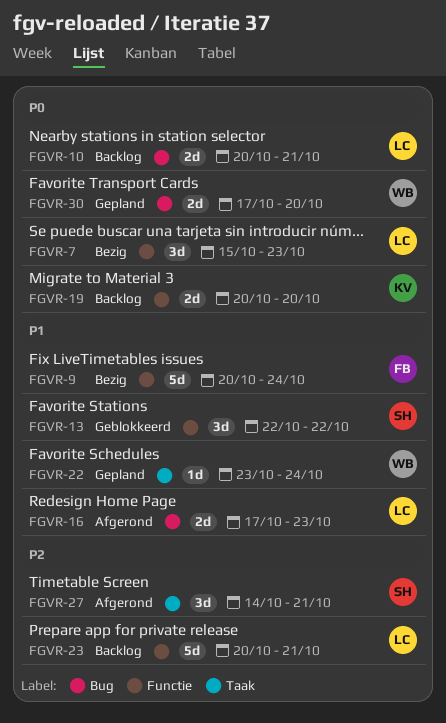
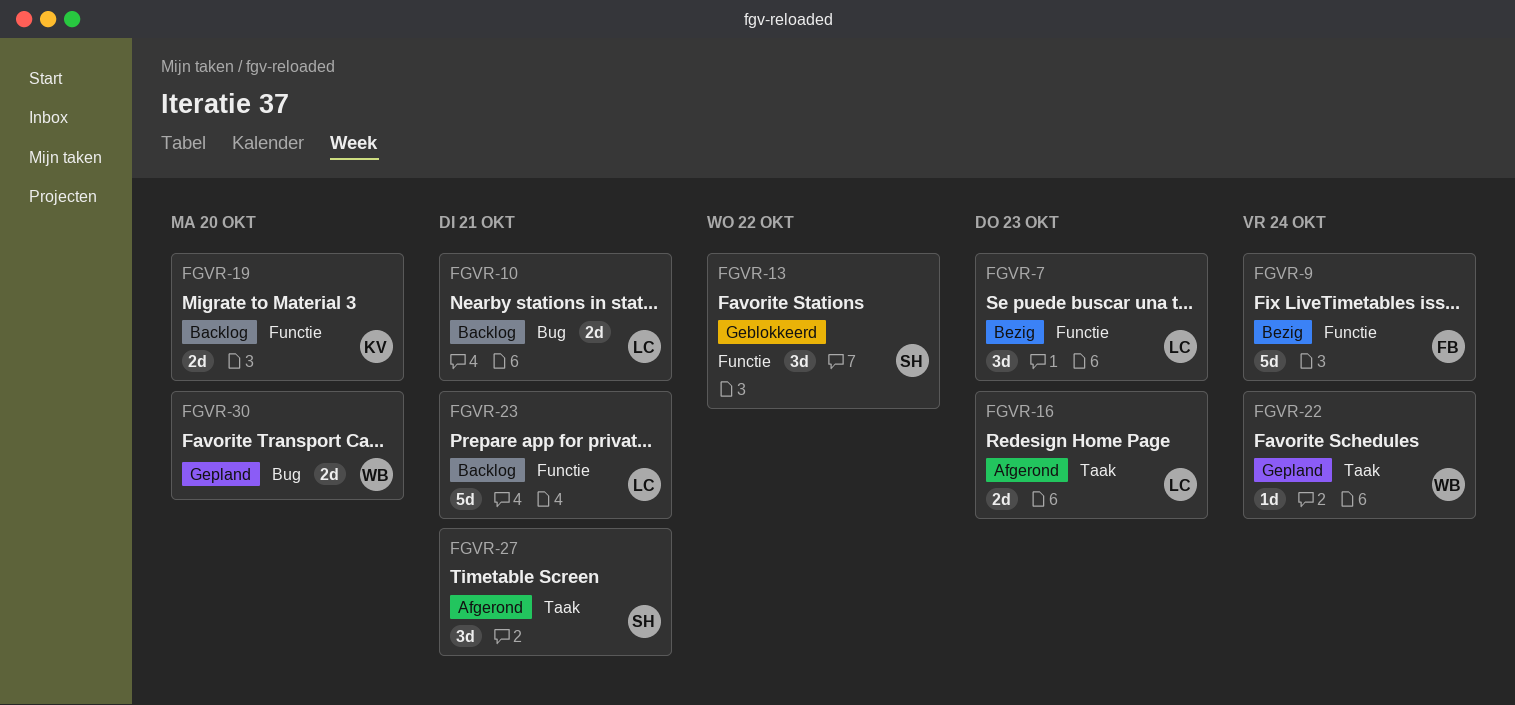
FGVR-16, label: Bug -> Taak

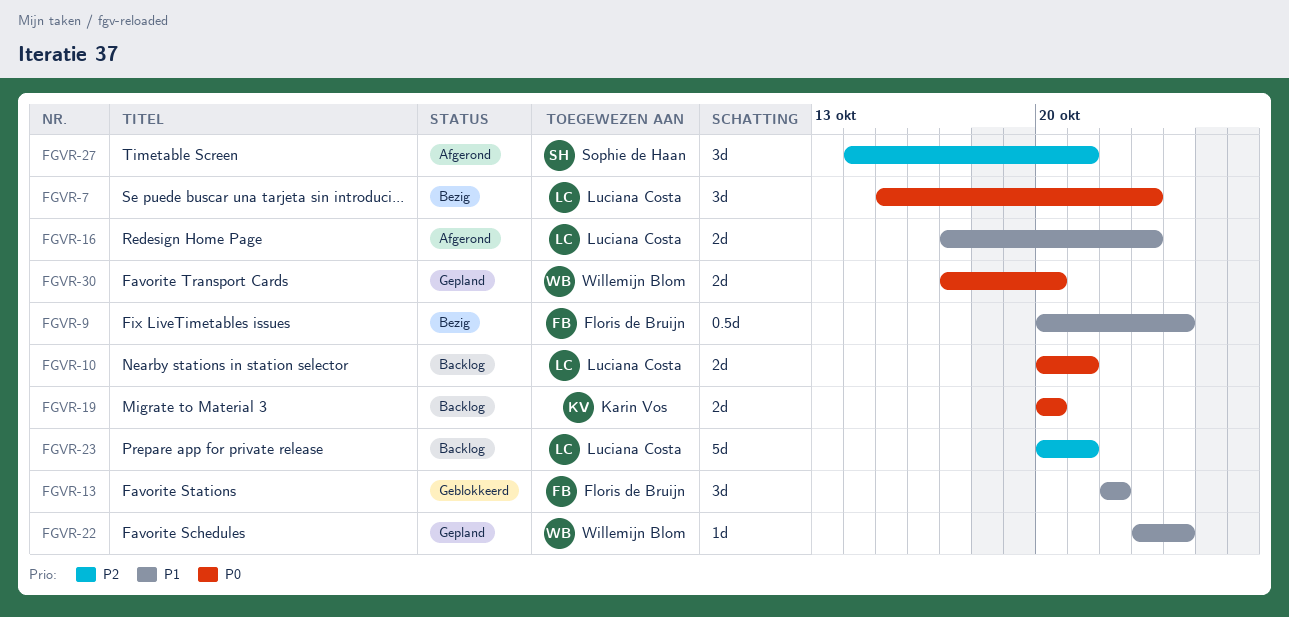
FGVR-9, estimate: 5d -> 0.5d
FGVR-13, owner: Sophie de Haan -> Floris de Bruijn

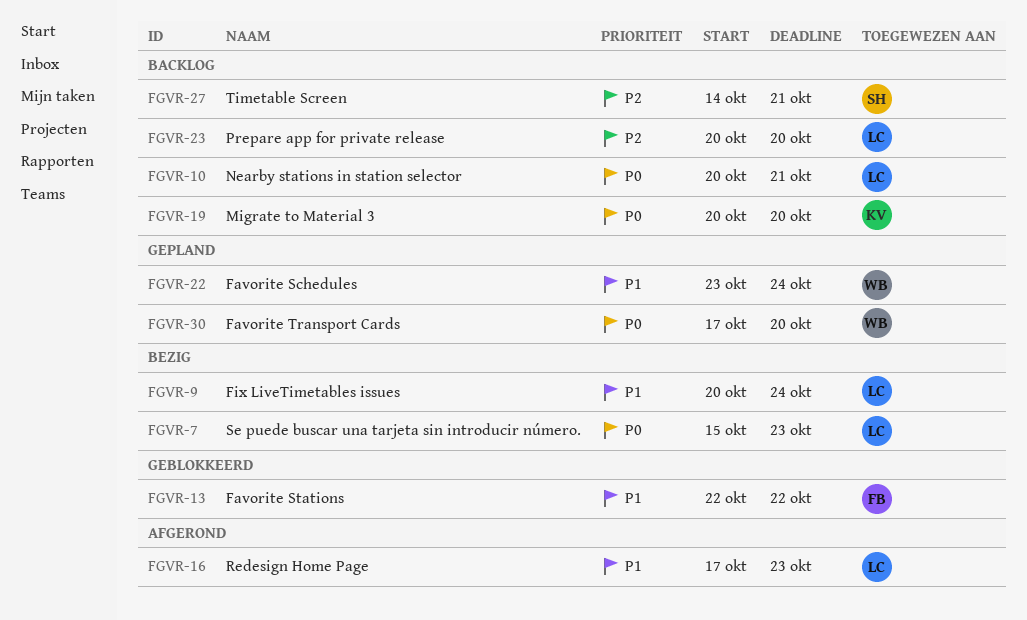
FGVR-9, owner: Floris de Bruijn -> Luciana Costa
FGVR-23, due: Oct 21 -> Oct 20
FGVR-27, status: Afgerond -> Backlog

